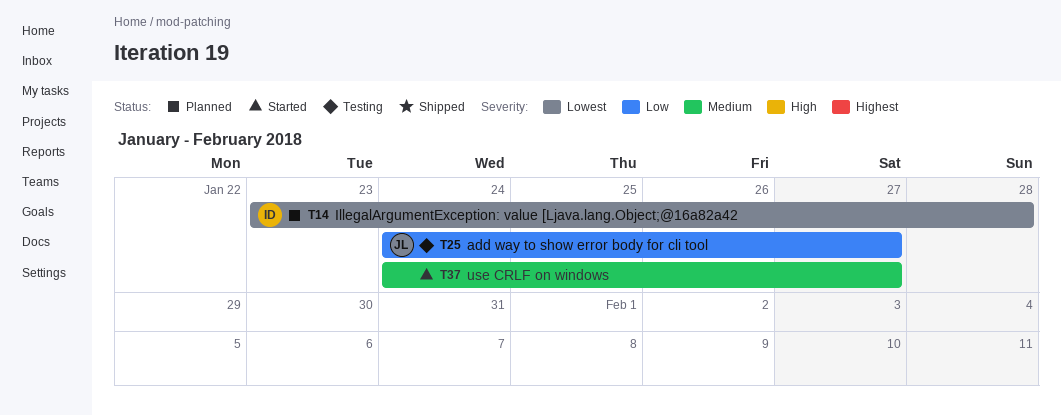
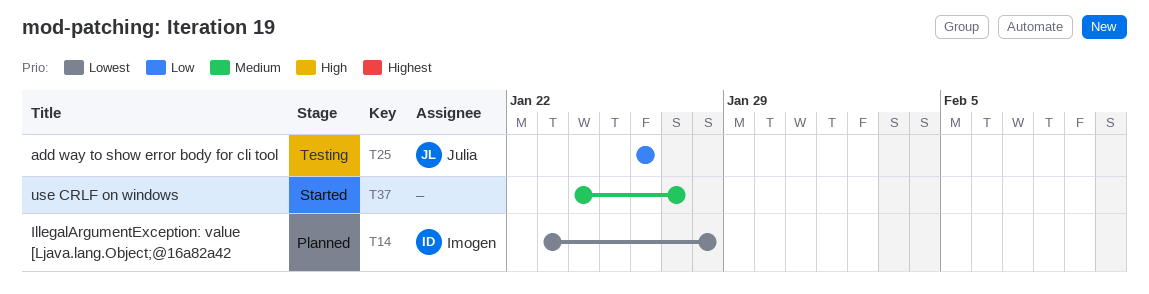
T25, start: Jan 24 -> Jan 26
T25, due: Jan 27 -> Jan 26

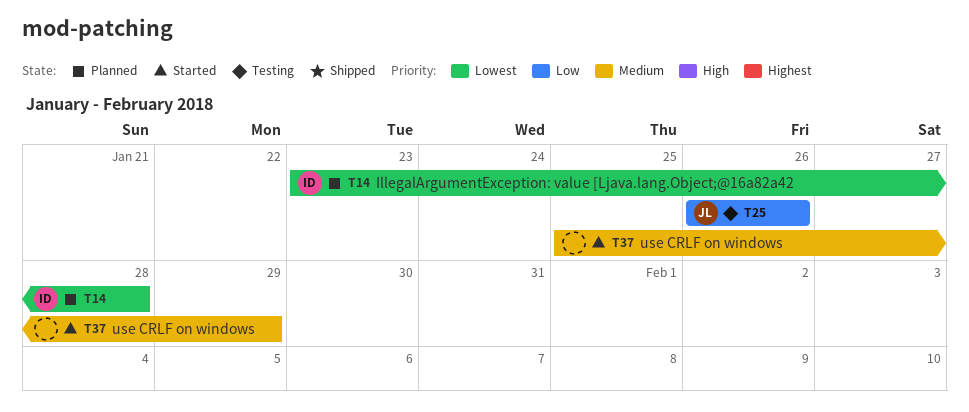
T37, start: Jan 24 -> Jan 25
T37, due: Jan 27 -> Jan 29

